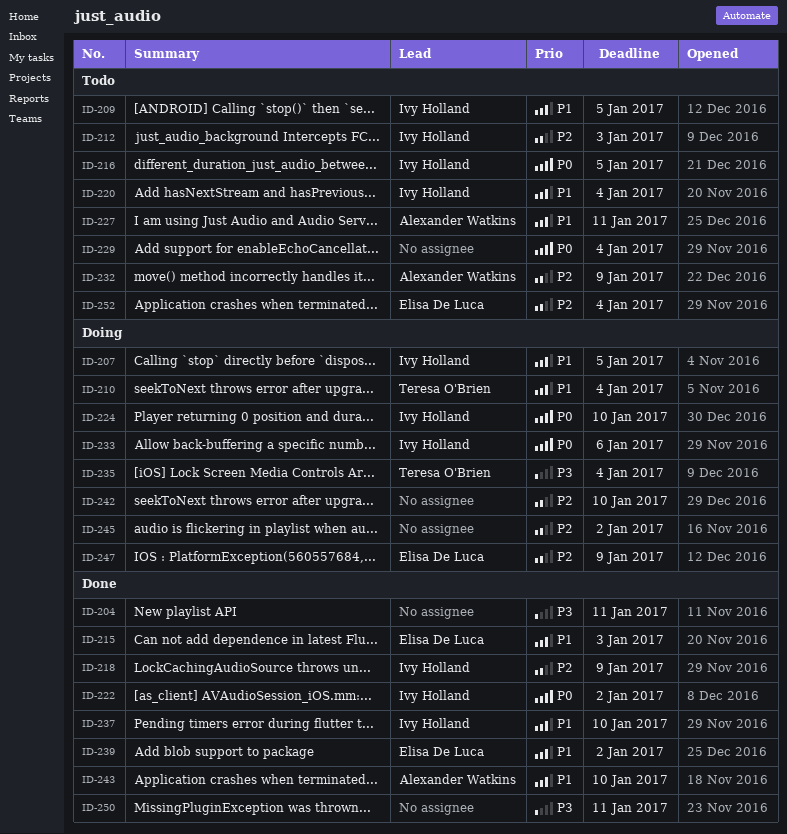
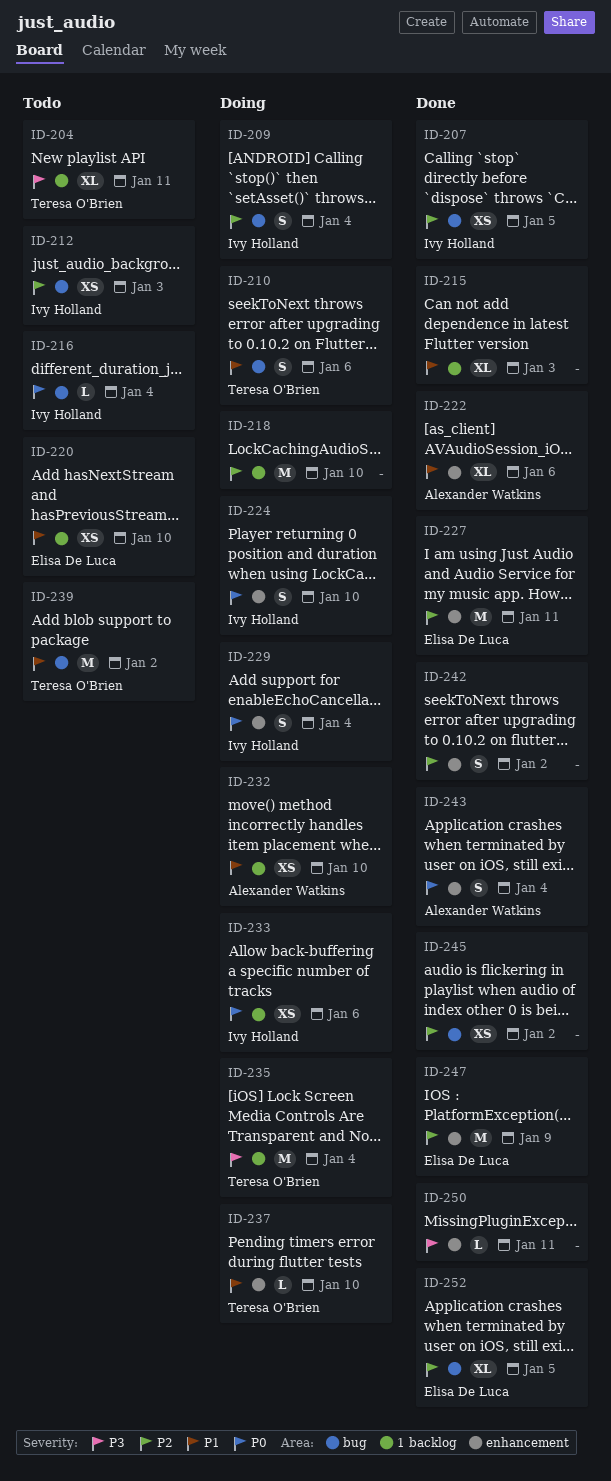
ID-204, status: Done -> Todo
ID-204, owner: none -> Teresa O'Brien
ID-207, status: Doing -> Done
ID-207, priority: P1 -> P2
ID-209, status: Todo -> Doing
ID-209, priority: P1 -> P2
ID-209, due: Jan 5 -> Jan 4
ID-210, due: Jan 4 -> Jan 6
ID-215, owner: Elisa De Luca -> none
ID-216, due: Jan 5 -> Jan 4
ID-218, status: Done -> Doing
ID-218, owner: Ivy Holland -> none
ID-218, due: Jan 9 -> Jan 10
ID-220, owner: Ivy Holland -> Elisa De Luca
ID-220, due: Jan 4 -> Jan 10
ID-222, owner: Ivy Holland -> Alexander Watkins
ID-222, priority: P0 -> P1
ID-222, due: Jan 2 -> Jan 6
ID-227, status: Todo -> Done
ID-227, owner: Alexander Watkins -> Elisa De Luca
ID-227, priority: P1 -> P2
ID-229, status: Todo -> Doing
ID-229, owner: none -> Ivy Holland
ID-232, status: Todo -> Doing
ID-232, priority: P2 -> P1
ID-232, due: Jan 9 -> Jan 10
ID-237, status: Done -> Doing
ID-237, owner: Ivy Holland -> Teresa O'Brien
ID-239, status: Done -> Todo
ID-239, owner: Elisa De Luca -> Teresa O'Brien
ID-242, status: Doing -> Done
ID-242, due: Jan 10 -> Jan 2
ID-243, priority: P1 -> P0
ID-243, due: Jan 10 -> Jan 4
ID-245, status: Doing -> Done
ID-247, status: Doing -> Done
ID-252, status: Todo -> Done
ID-252, due: Jan 4 -> Jan 5

